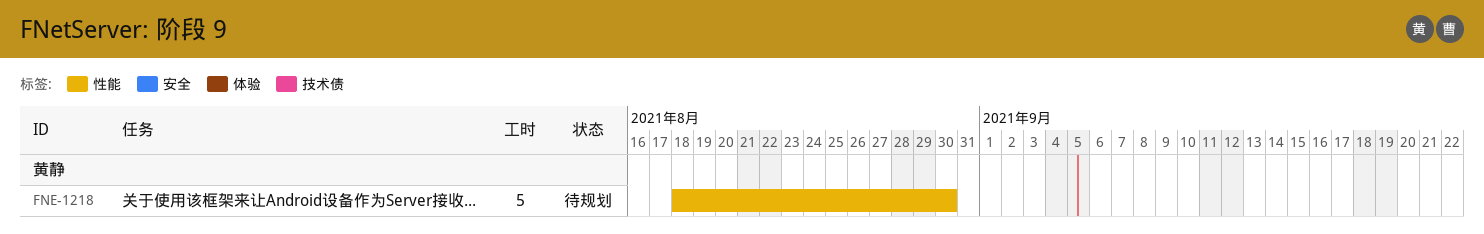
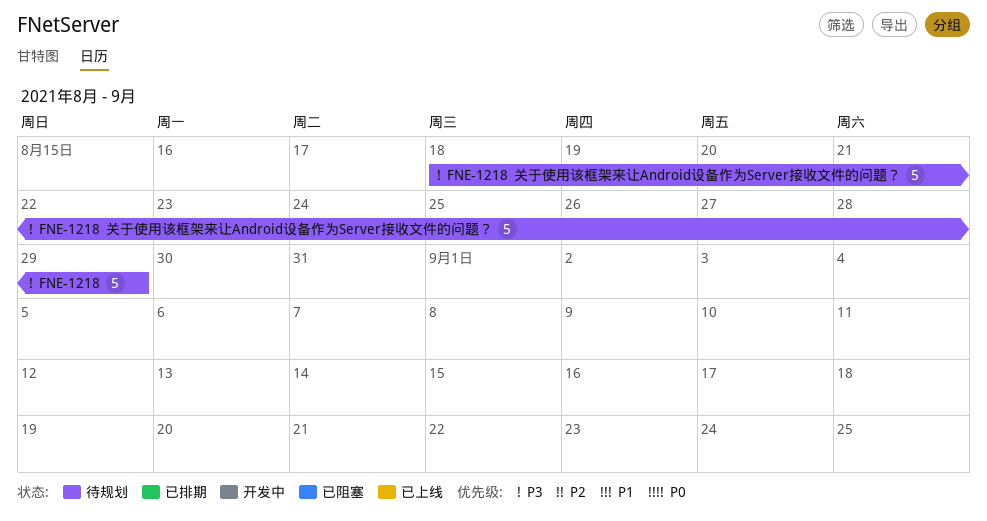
FNE-1218, due: Aug 30 -> Aug 29

